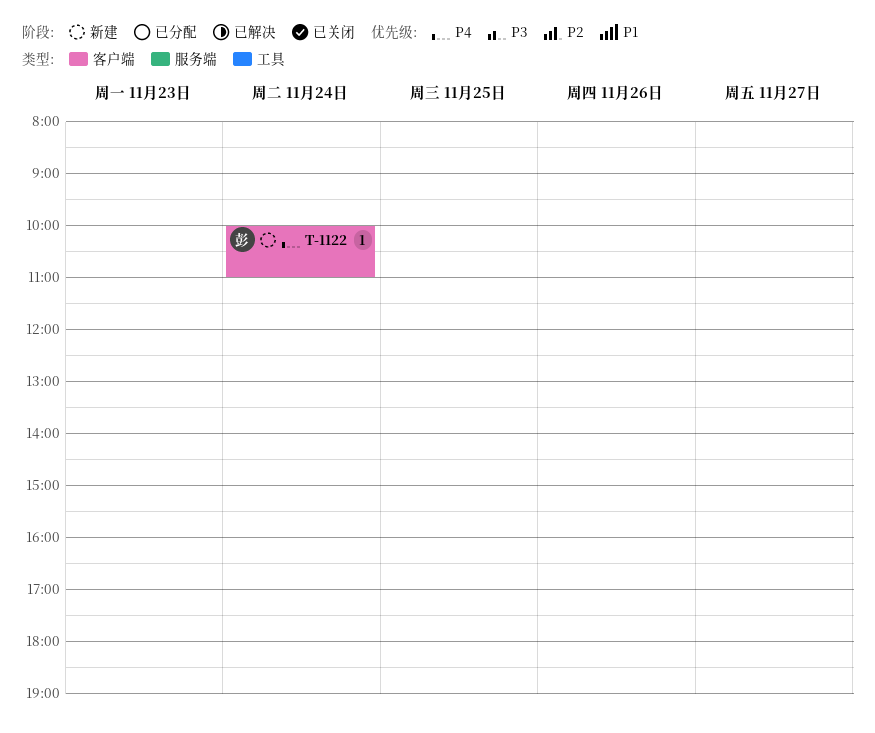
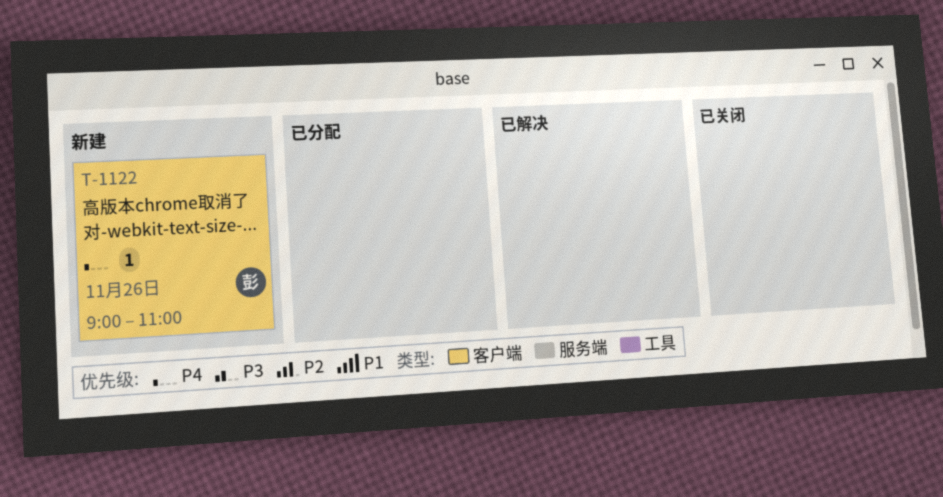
T-1122, day: Nov 24 -> Nov 26
T-1122, begins: 10:00 -> 09:00

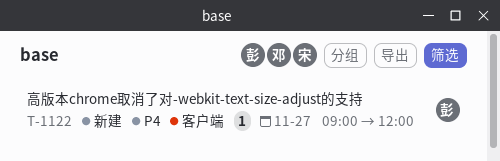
T-1122, day: Nov 26 -> Nov 27
T-1122, ends: 11:00 -> 12:00

